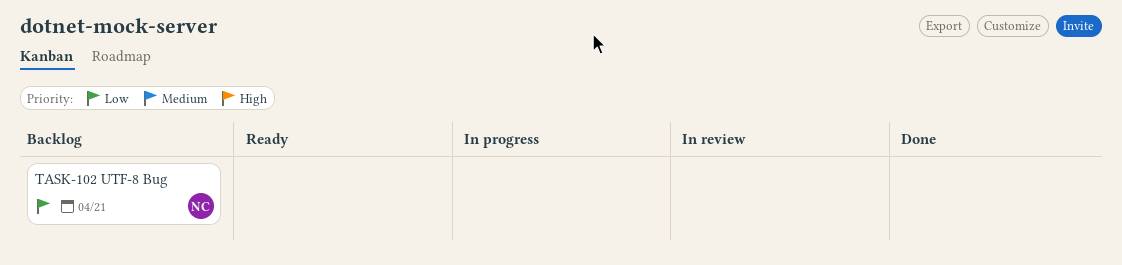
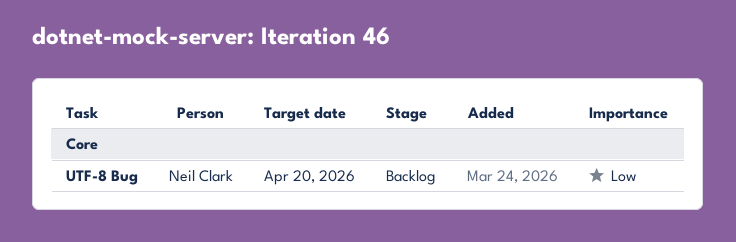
UTF-8 Bug, due: Apr 21 -> Apr 20

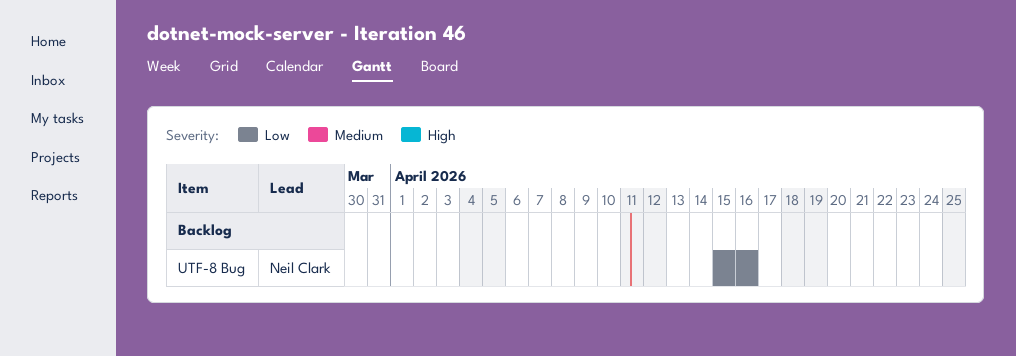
UTF-8 Bug, due: Apr 20 -> Apr 16

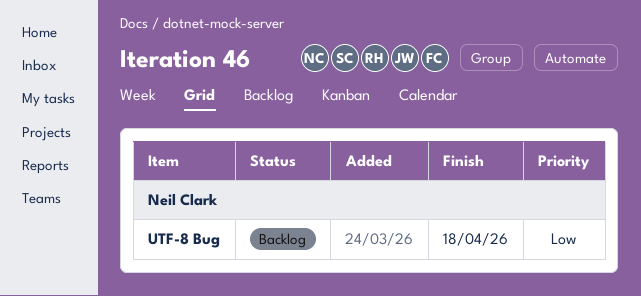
UTF-8 Bug, due: Apr 16 -> Apr 18

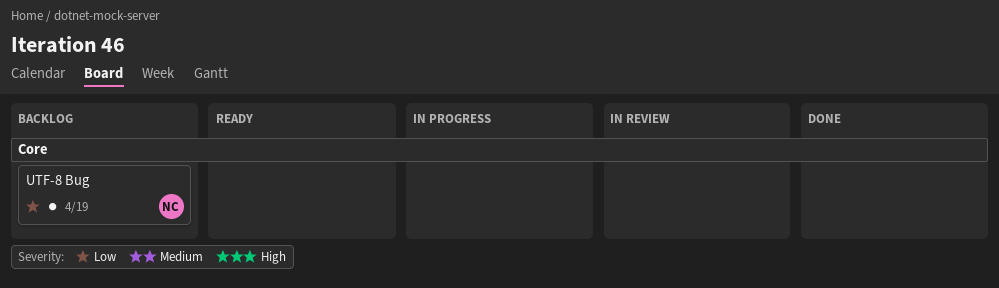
UTF-8 Bug, due: Apr 18 -> Apr 19

